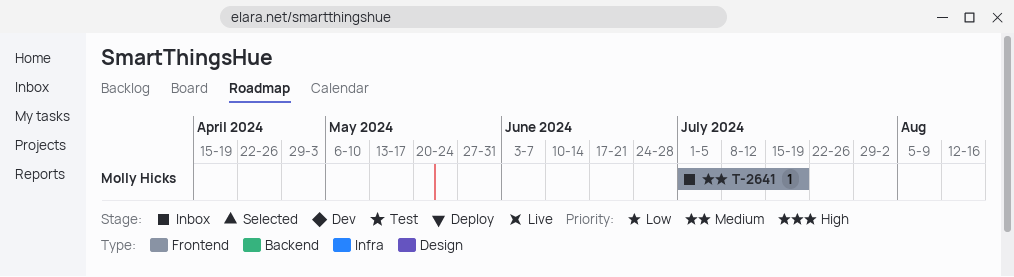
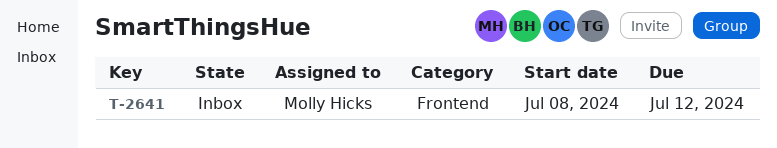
T-2641, start: Jul 1 -> Jul 8
T-2641, due: Jul 19 -> Jul 12

